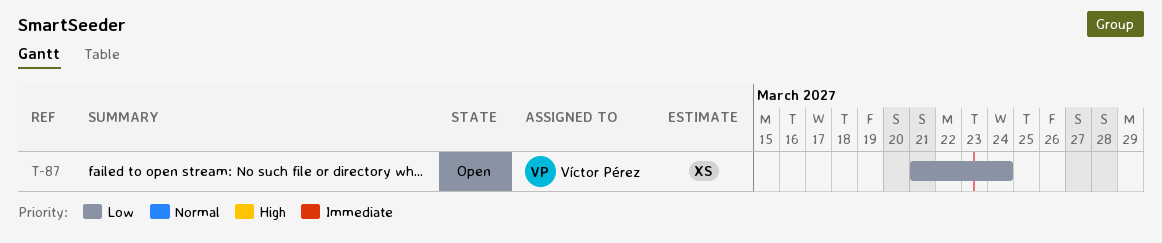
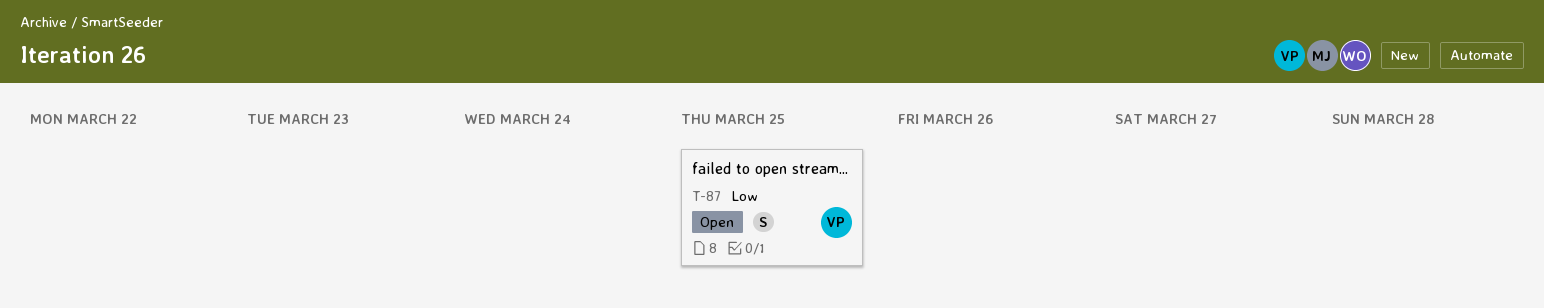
T-87, estimate: XS -> S
T-87, due: Mar 24 -> Mar 25

